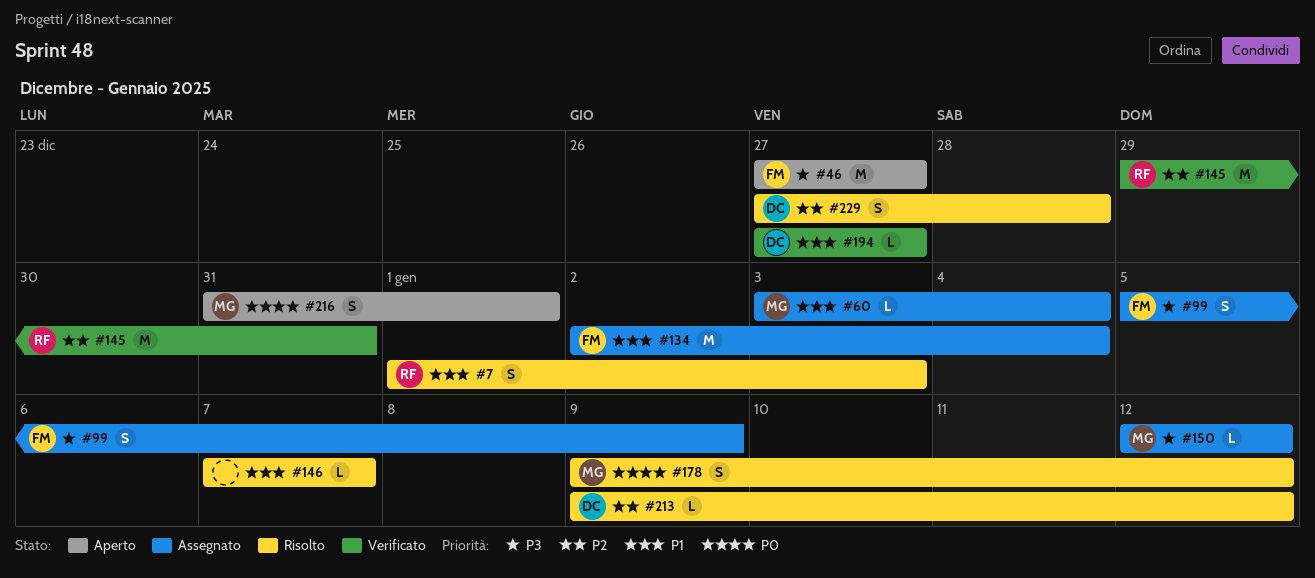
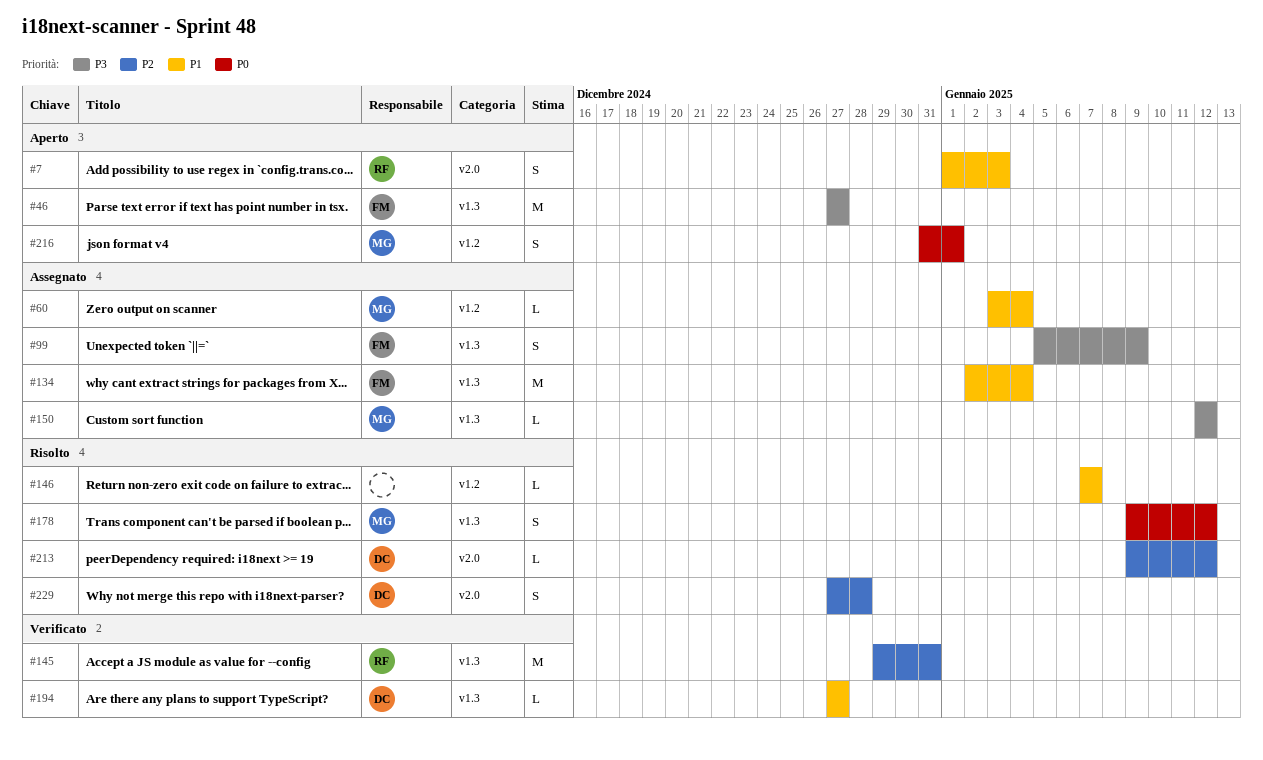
#7, status: Risolto -> Aperto

